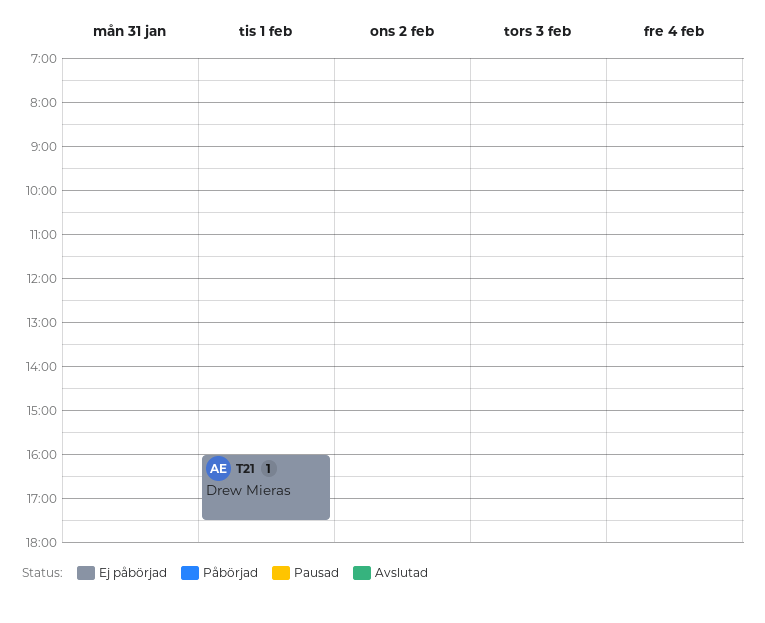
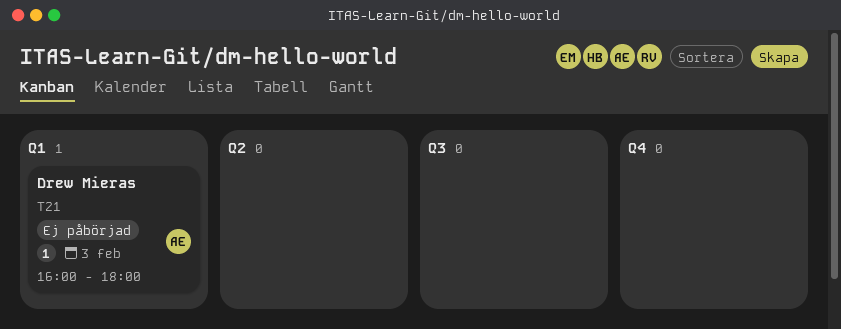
T21, day: Feb 1 -> Feb 3
T21, ends: 17:30 -> 18:00

